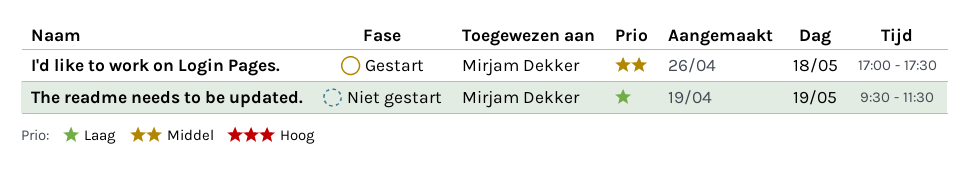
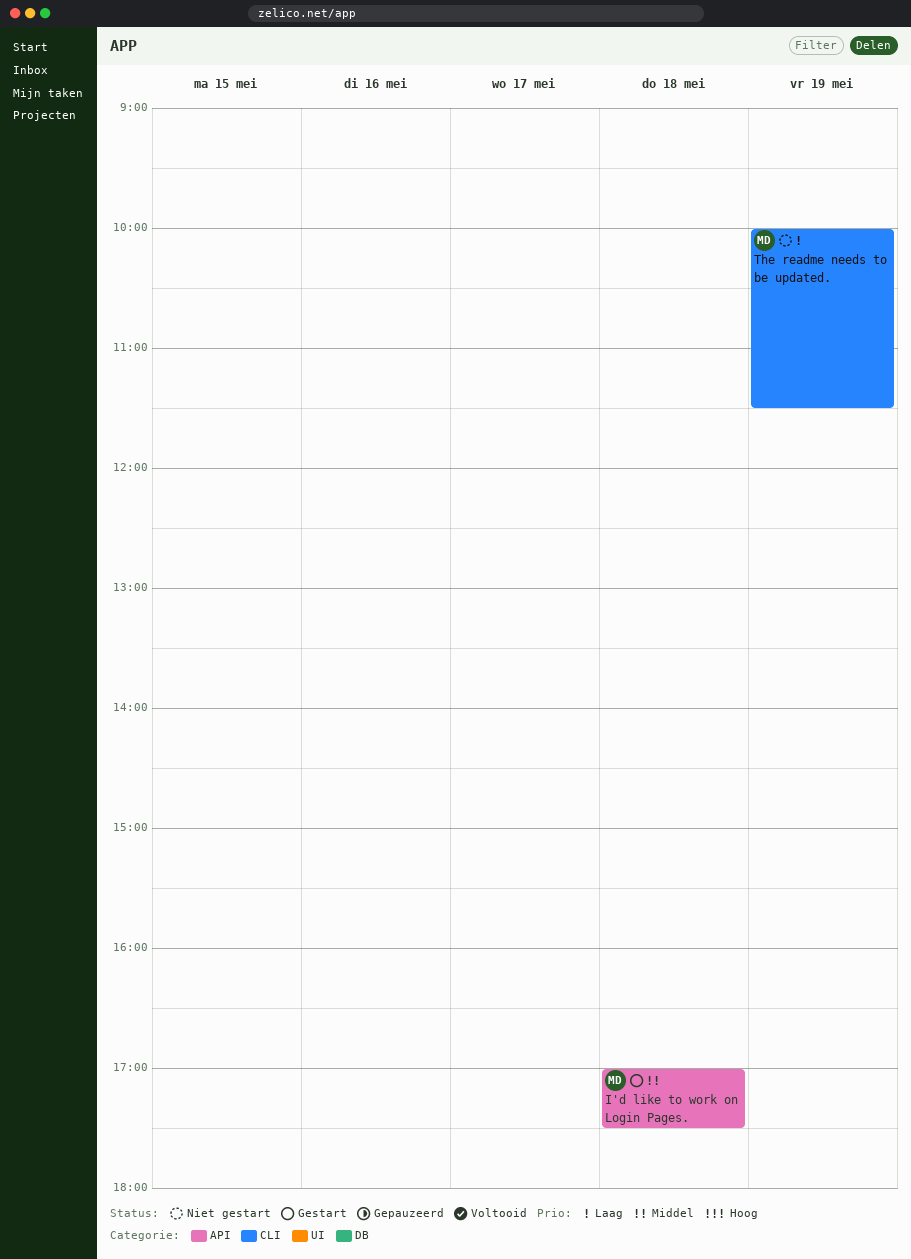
The readme needs to be updated., begins: 09:30 -> 10:00

